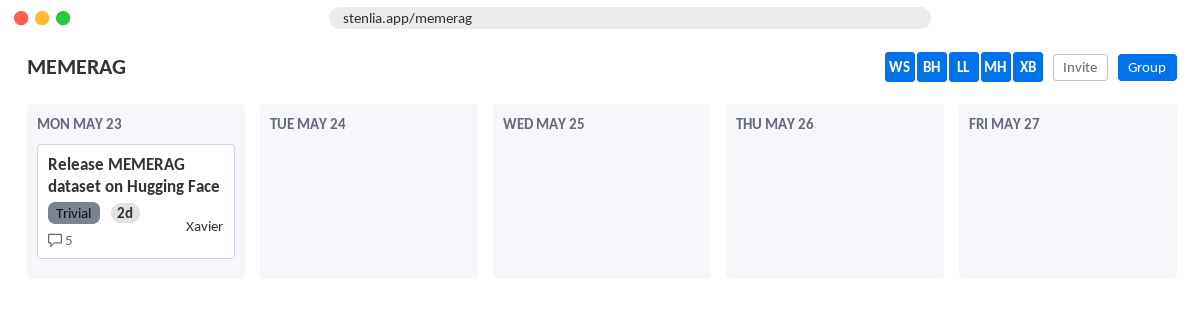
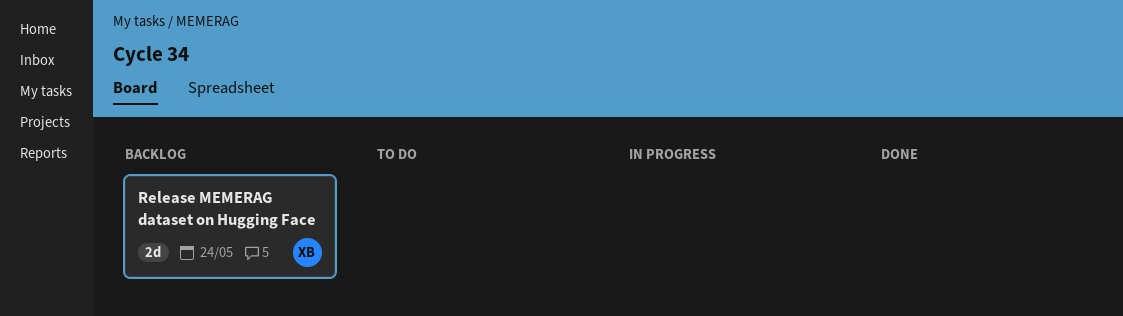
Release MEMERAG dataset on Hugging Face, due: May 23 -> May 24

